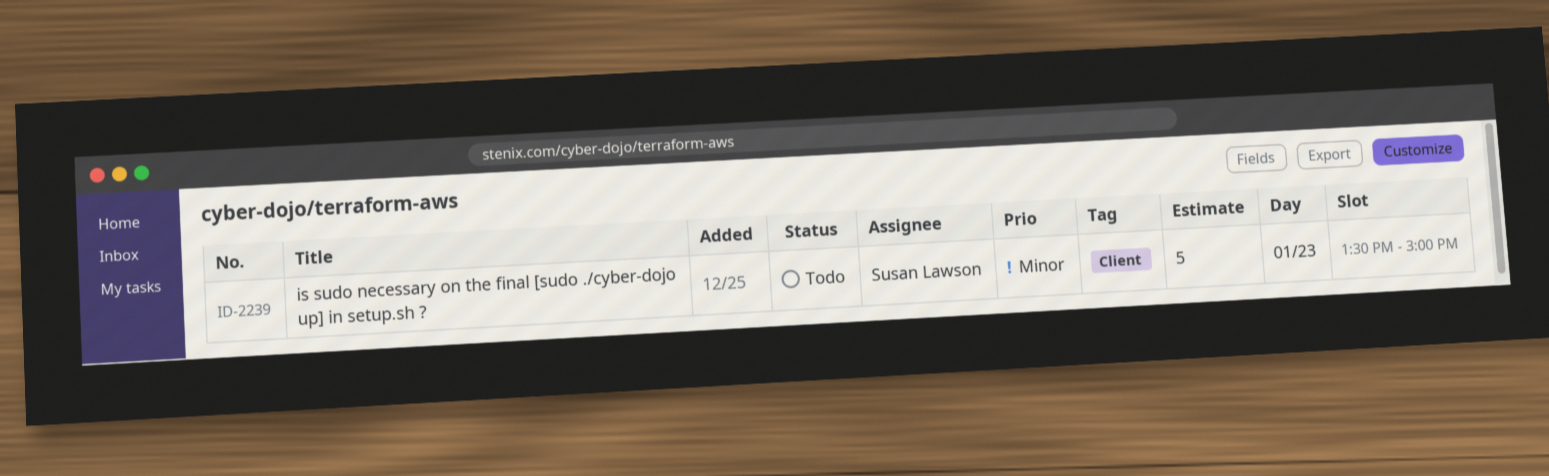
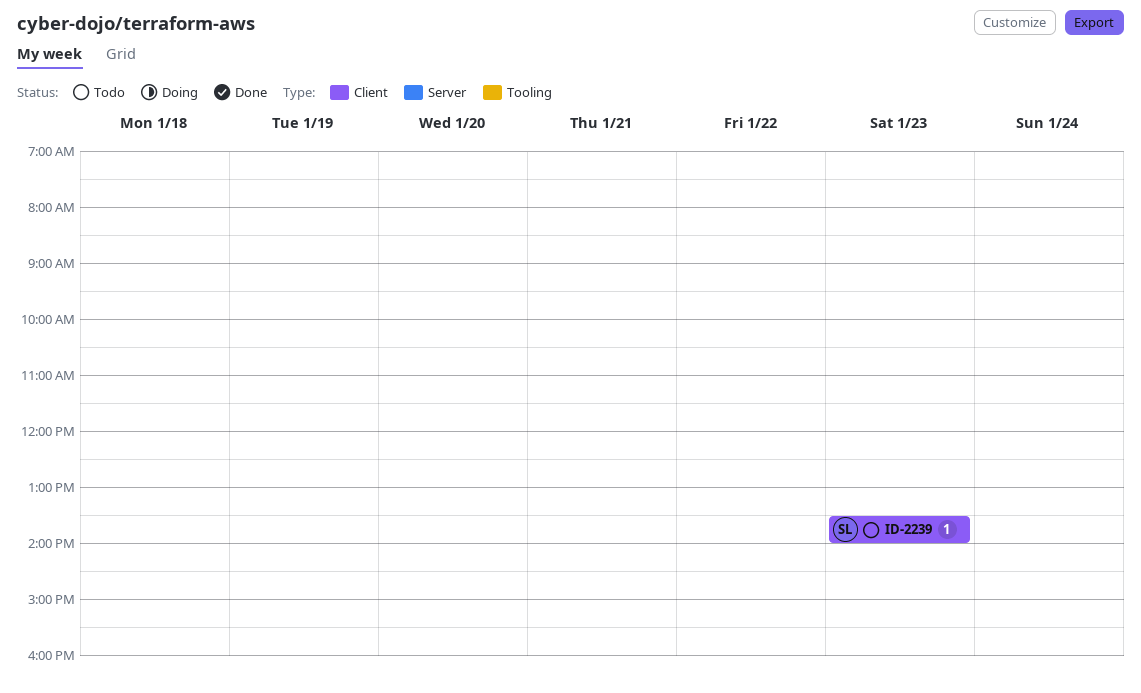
ID-2239, estimate: 5 -> 1
ID-2239, ends: 15:00 -> 14:00

